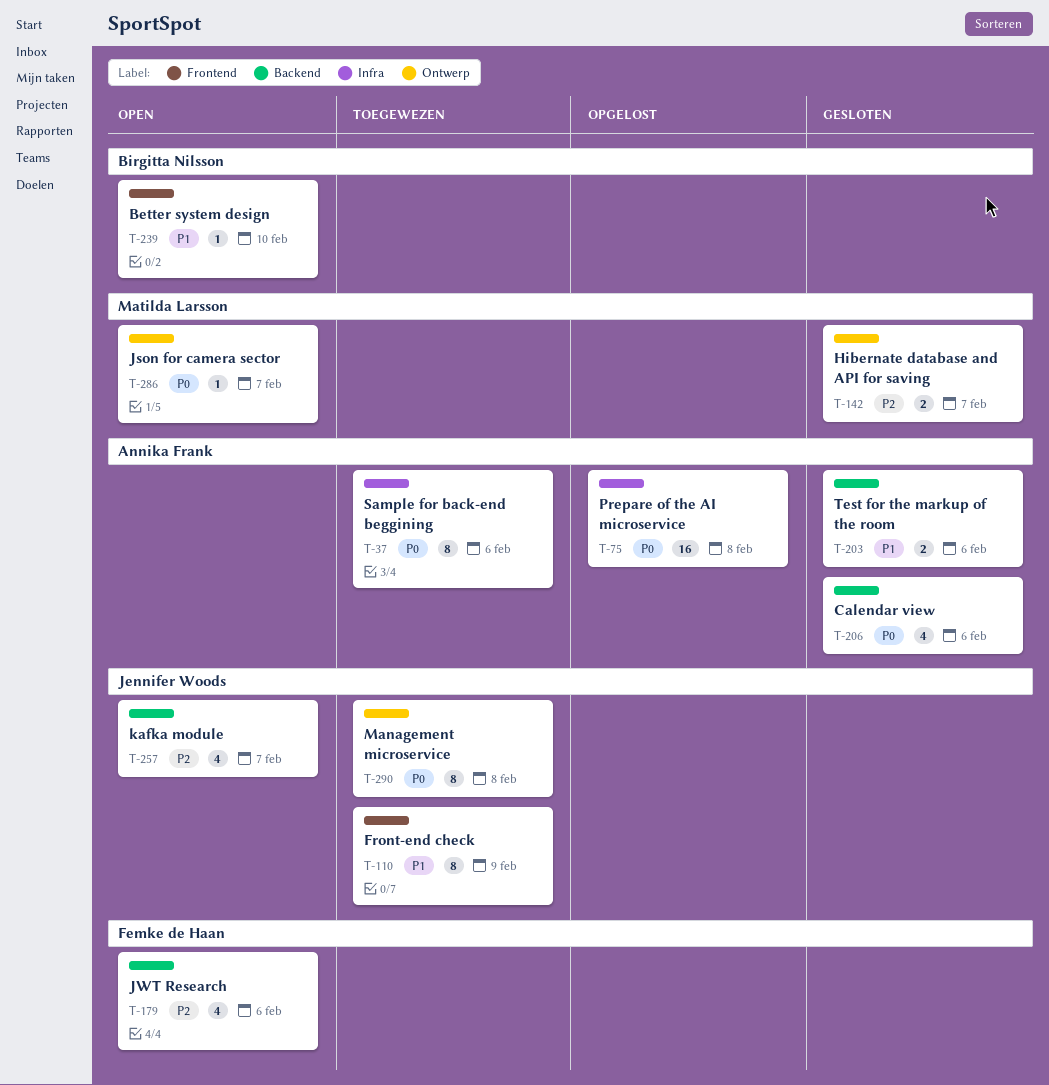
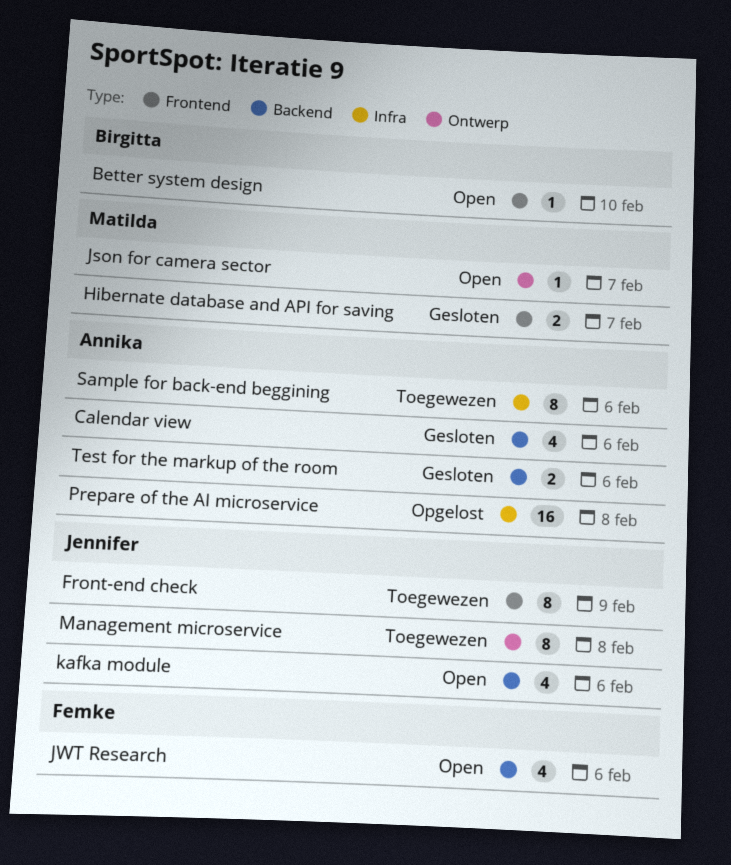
Hibernate database and API for saving, label: Ontwerp -> Frontend
kafka module, due: Feb 7 -> Feb 6

